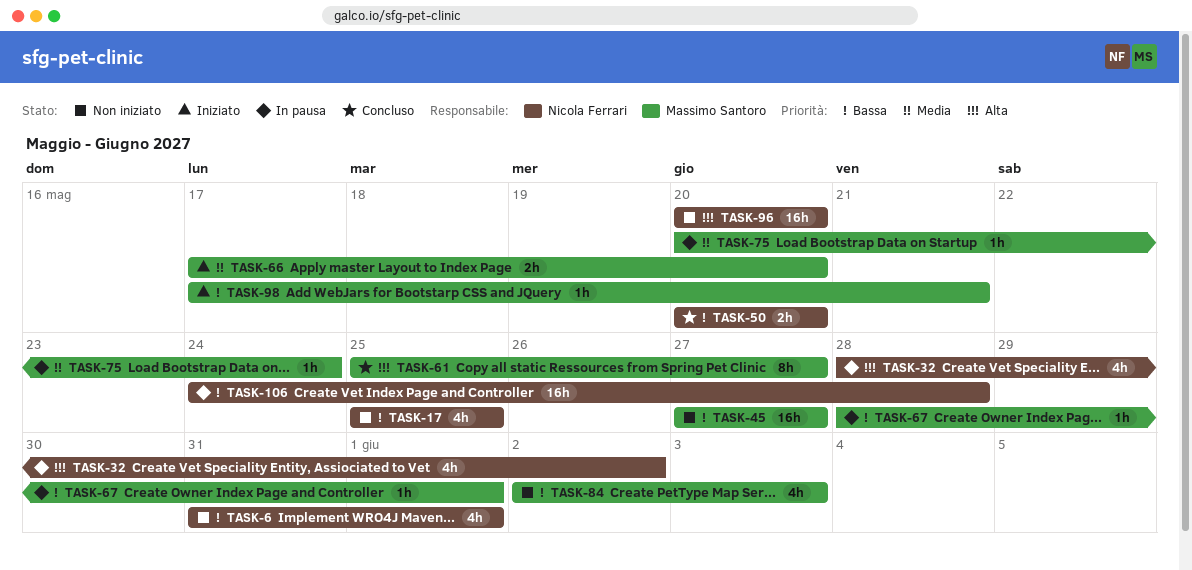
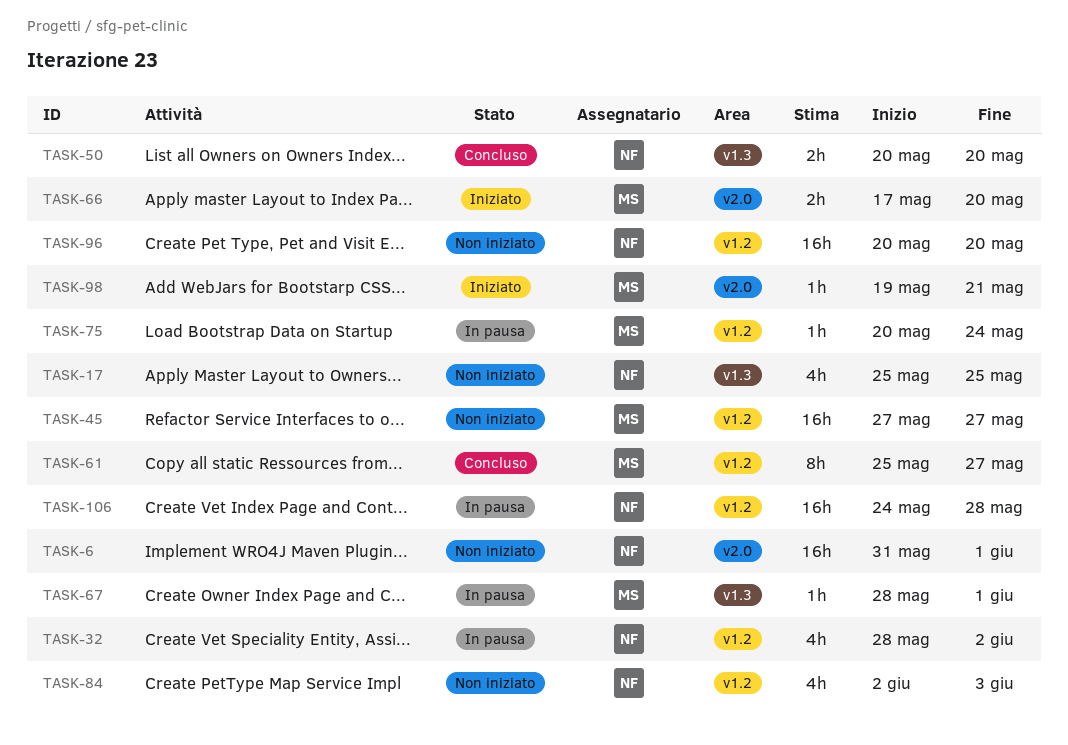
TASK-6, estimate: 4h -> 16h
TASK-84, owner: Massimo Santoro -> Nicola Ferrari
TASK-98, start: May 17 -> May 19

